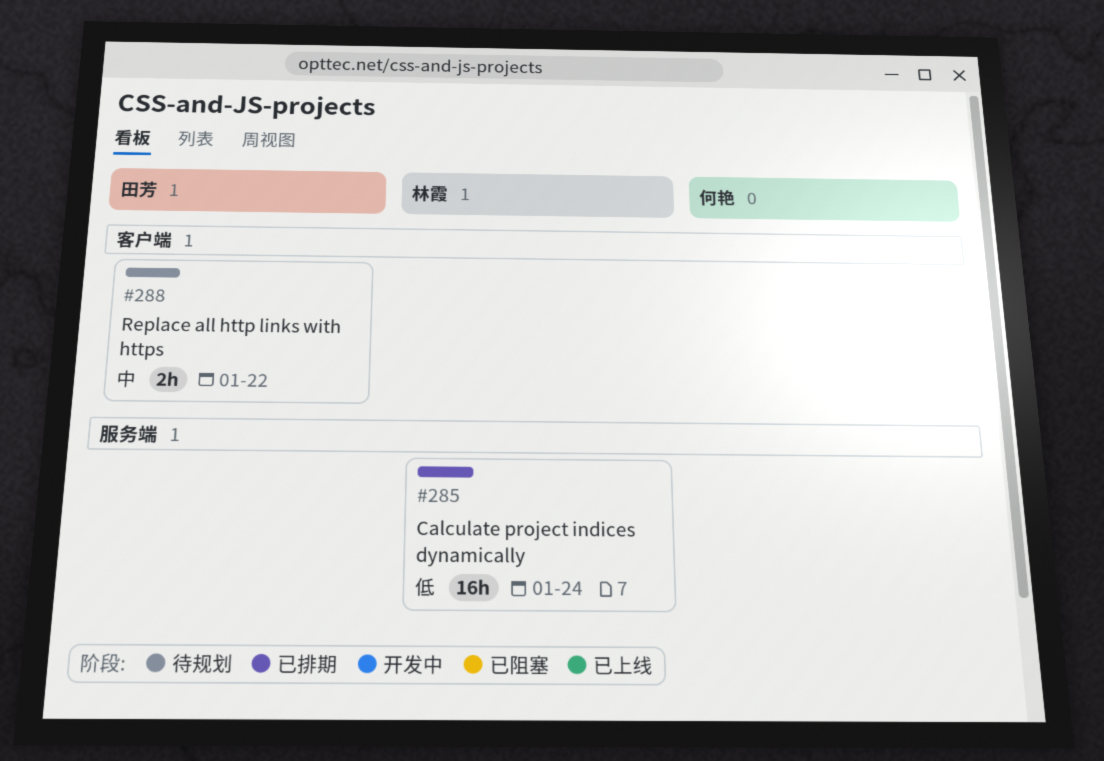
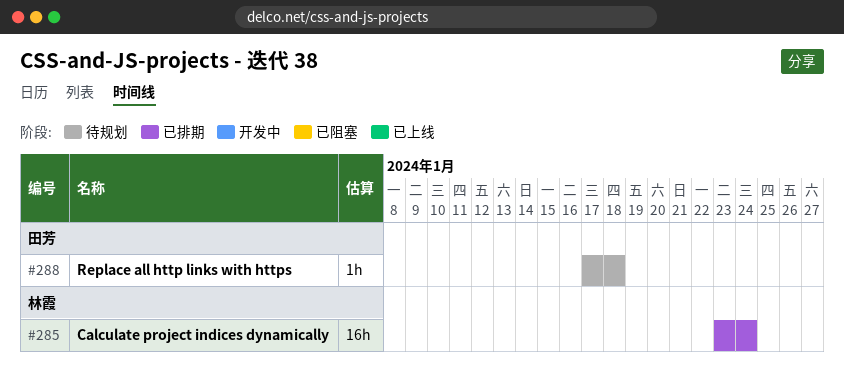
#288, estimate: 2h -> 1h
#288, due: Jan 22 -> Jan 18

